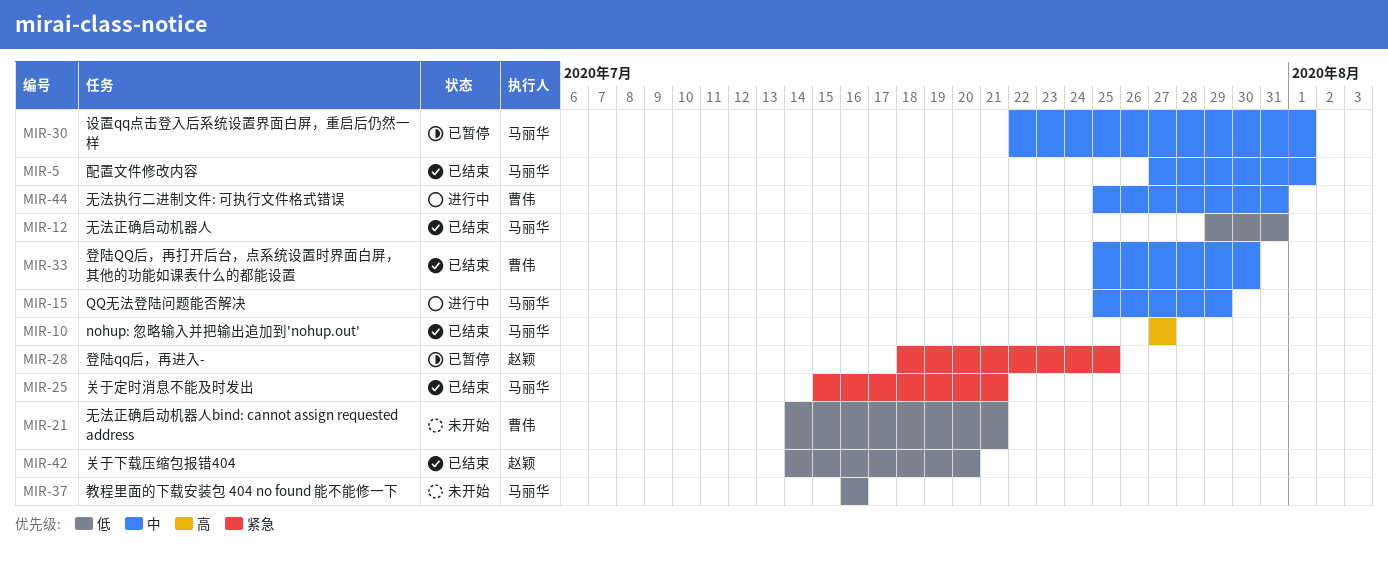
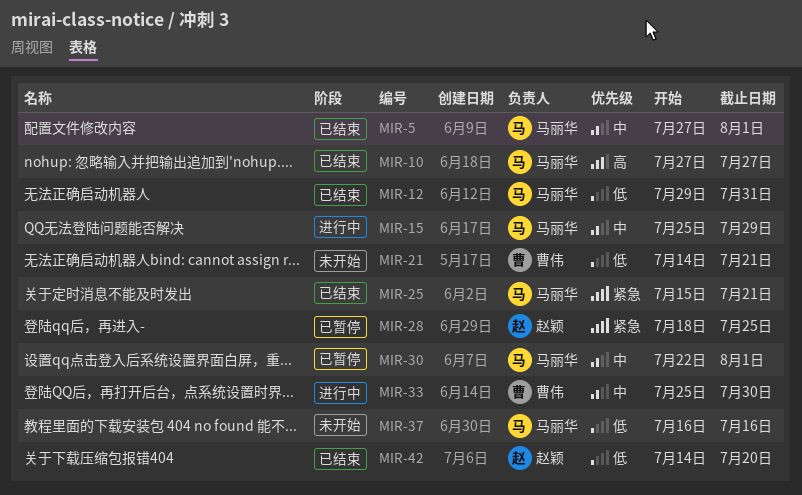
MIR-33, status: 已结束 -> 进行中
MIR-44: present -> none

